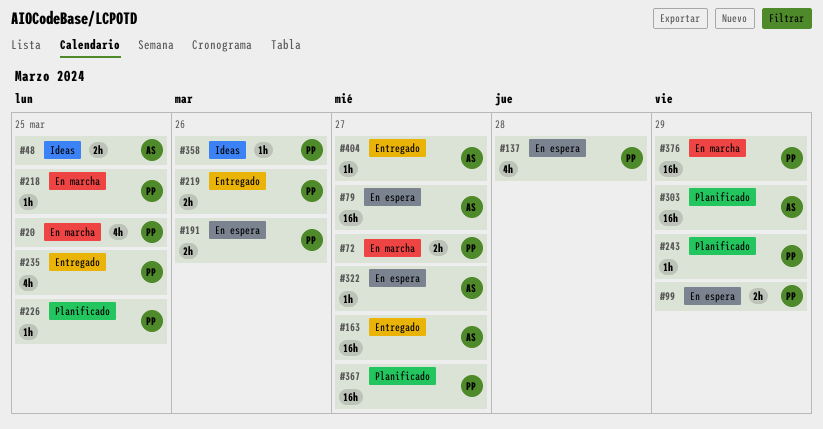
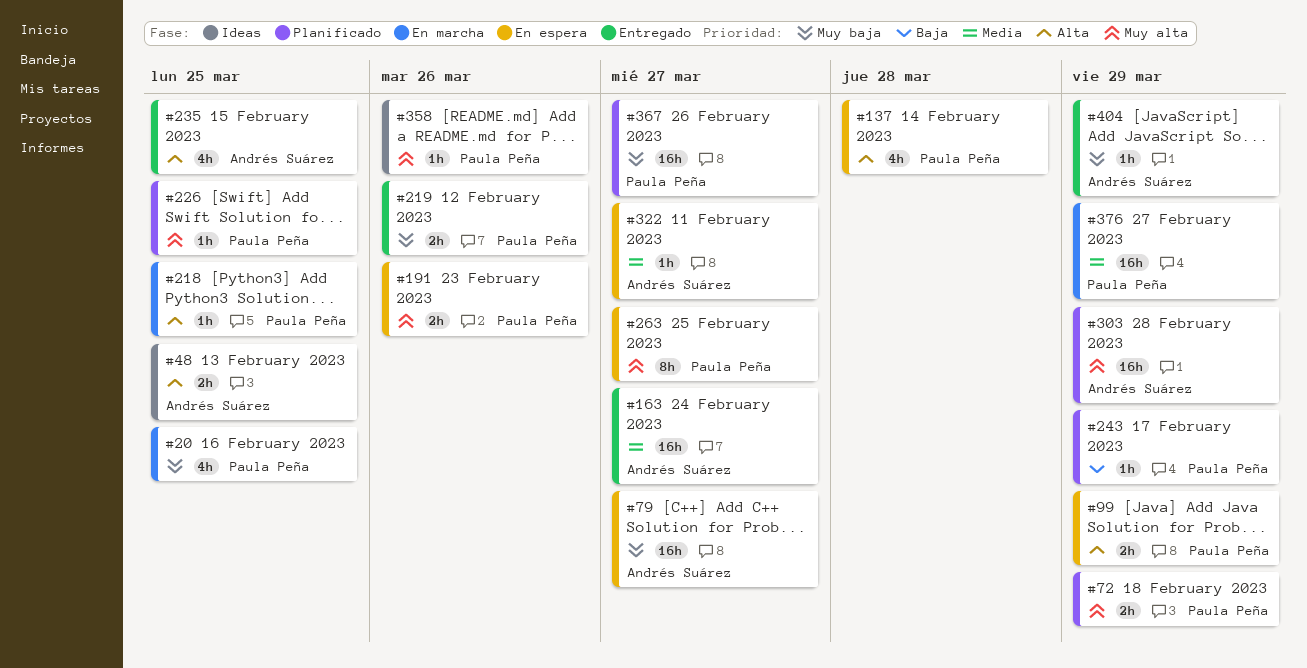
#72, status: En marcha -> Planificado
#72, due: Mar 27 -> Mar 29
#235, owner: Paula Peña -> Andrés Suárez
#263: none -> present
#404, due: Mar 27 -> Mar 29

